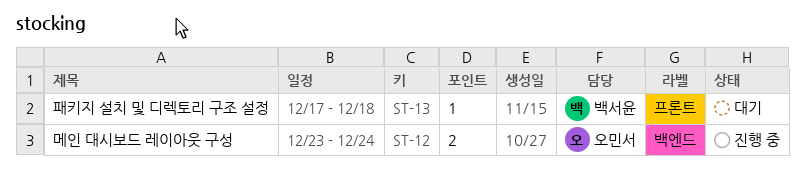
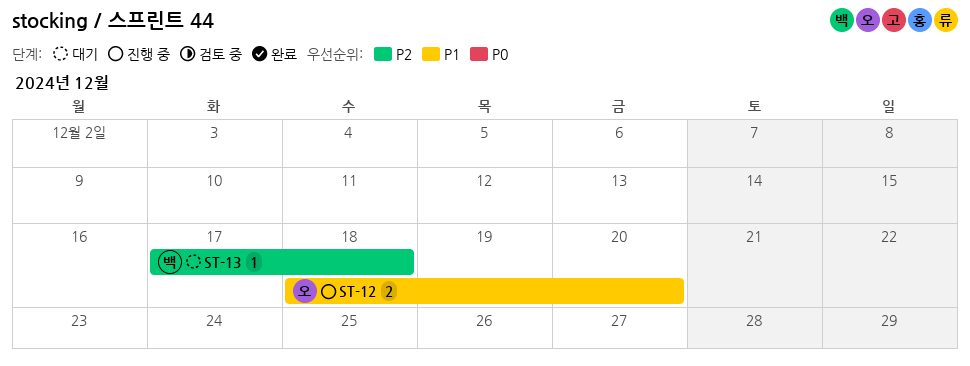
ST-12, start: Dec 23 -> Dec 18
ST-12, due: Dec 24 -> Dec 20

